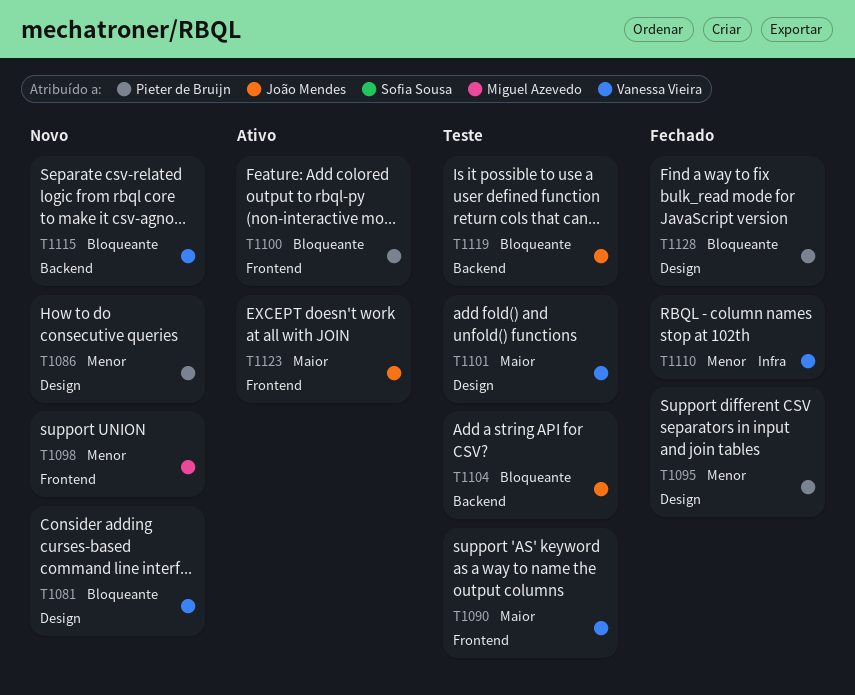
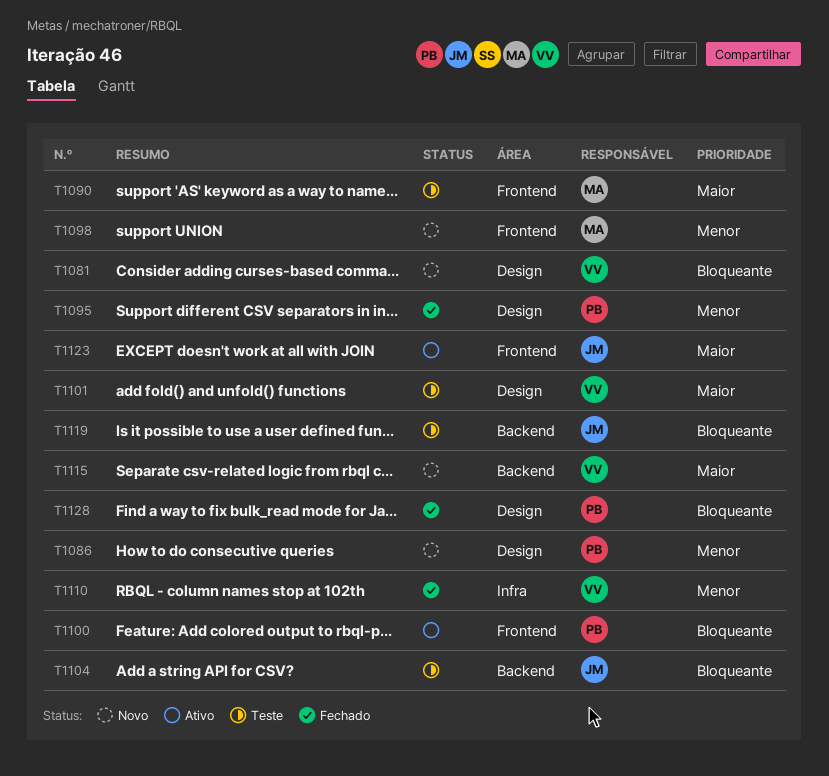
T1090, owner: Vanessa Vieira -> Miguel Azevedo
T1115, priority: Bloqueante -> Maior

